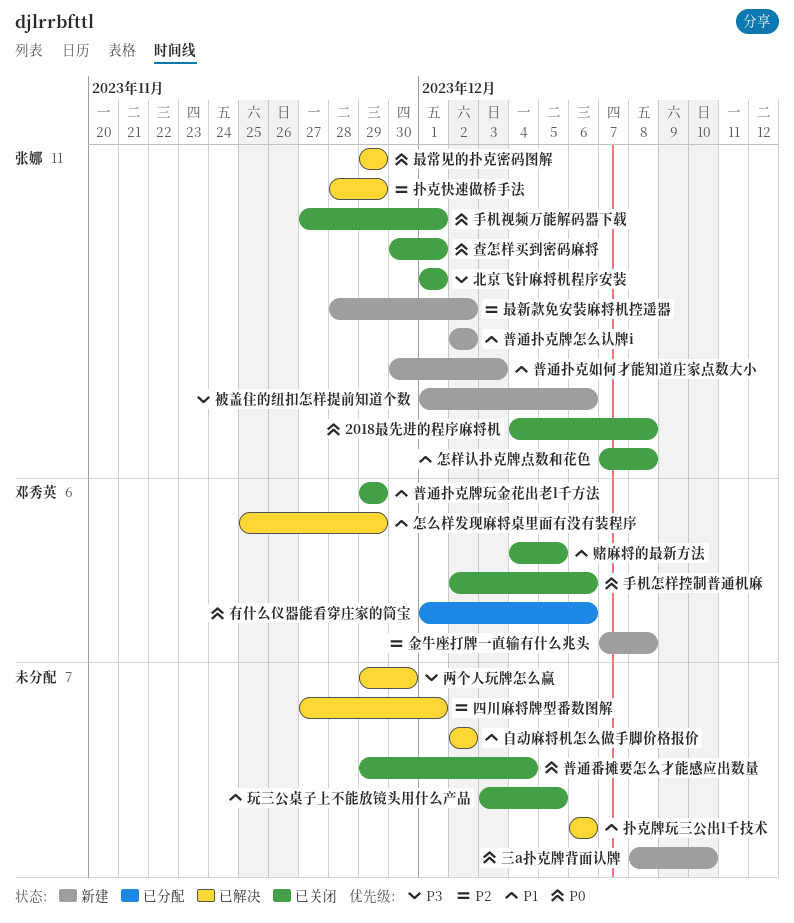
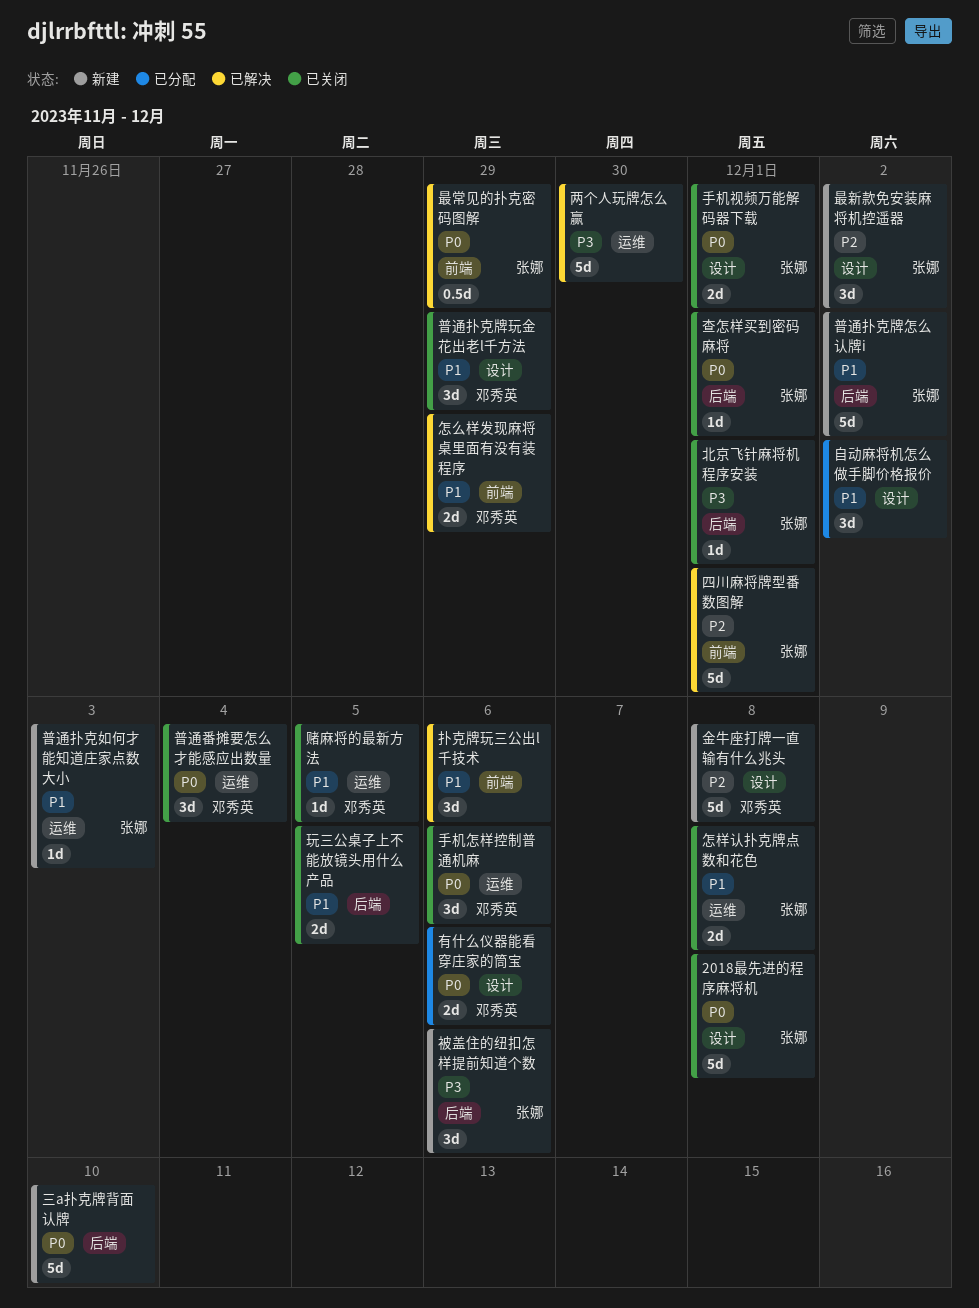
四川麻将牌型番数图解, owner: none -> 张娜
扑克快速做桥手法: present -> none
普通番摊要怎么才能感应出数量, owner: none -> 邓秀英
自动麻将机怎么做手脚价格报价, status: 已解决 -> 已分配

